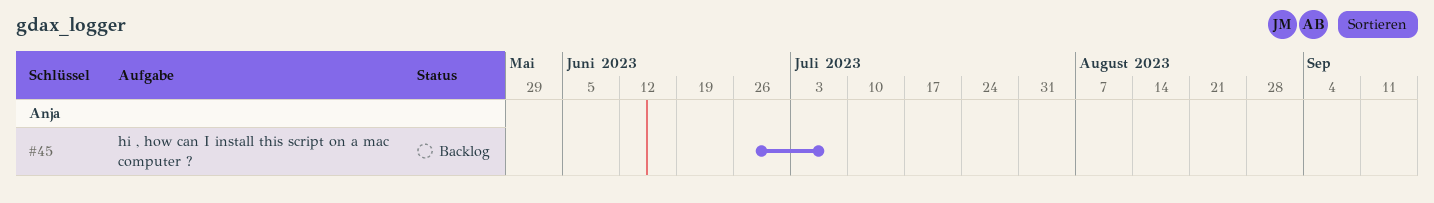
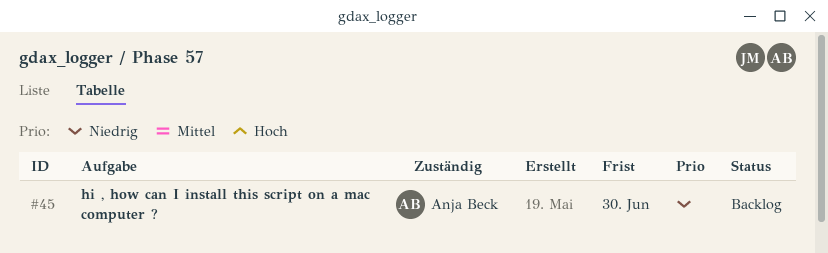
#45, due: Jul 7 -> Jun 30

